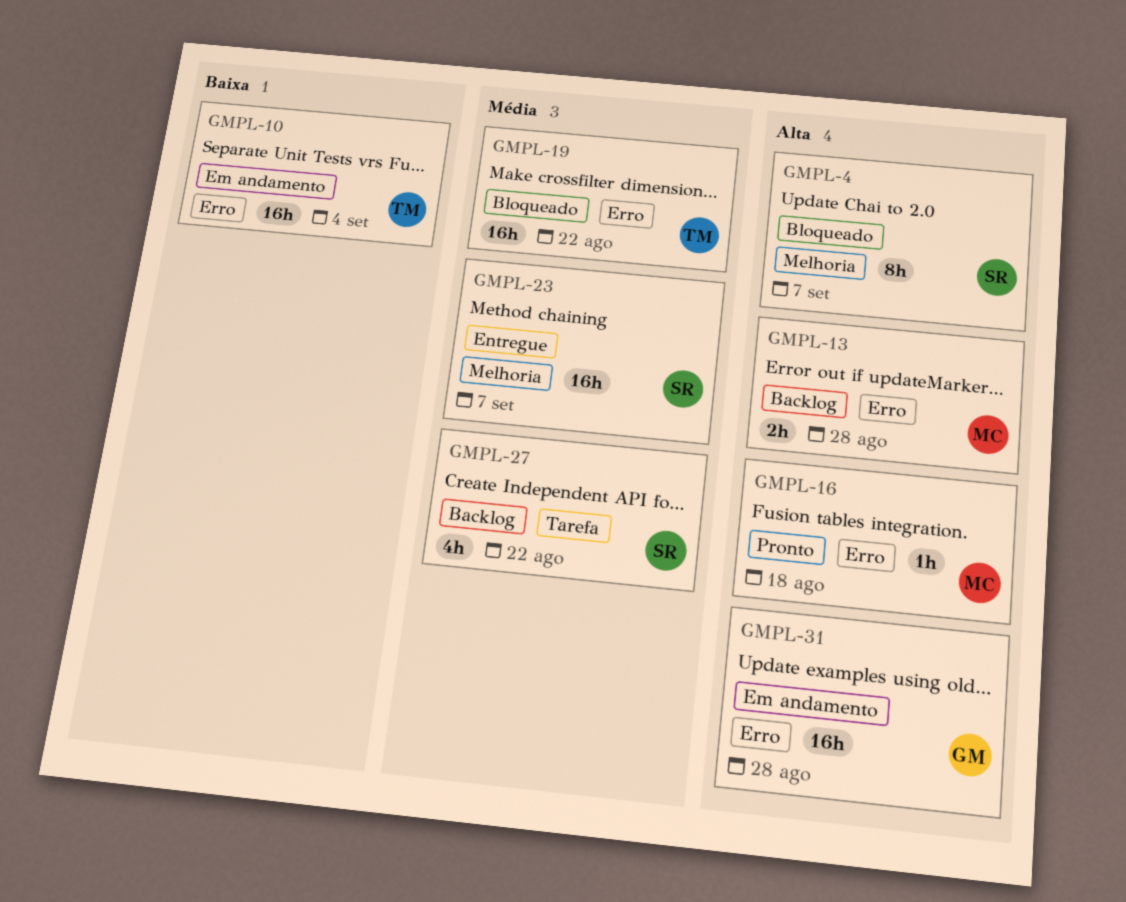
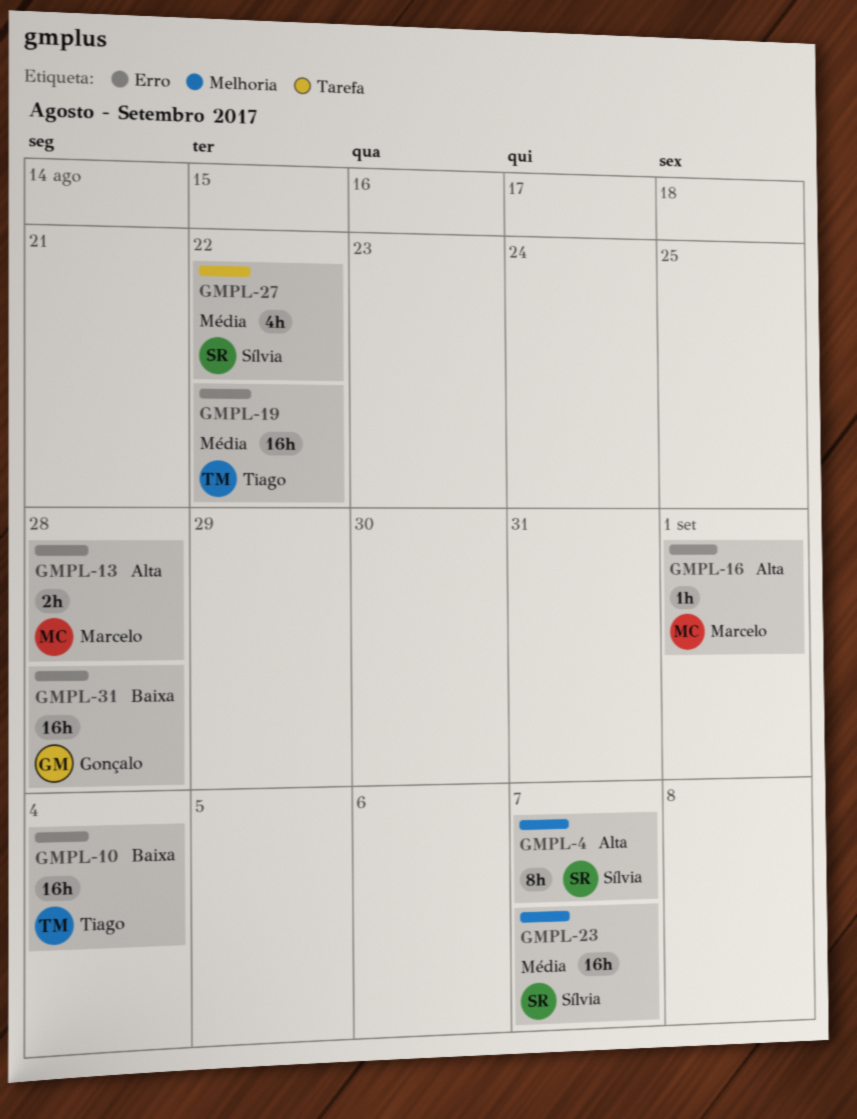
GMPL-16, due: Aug 18 -> Sep 1
GMPL-31, priority: Alta -> Baixa

